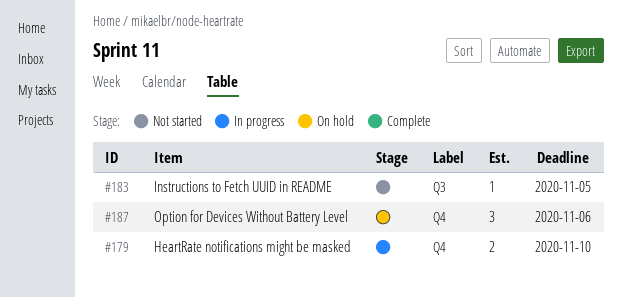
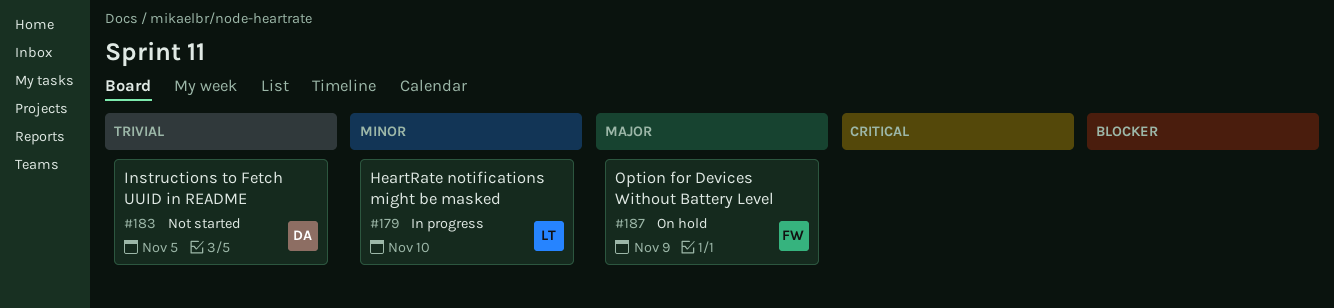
#187, due: Nov 6 -> Nov 9

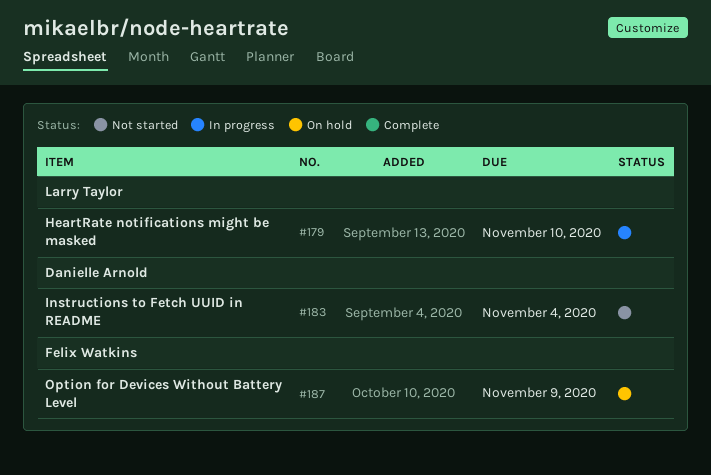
#183, due: Nov 5 -> Nov 4

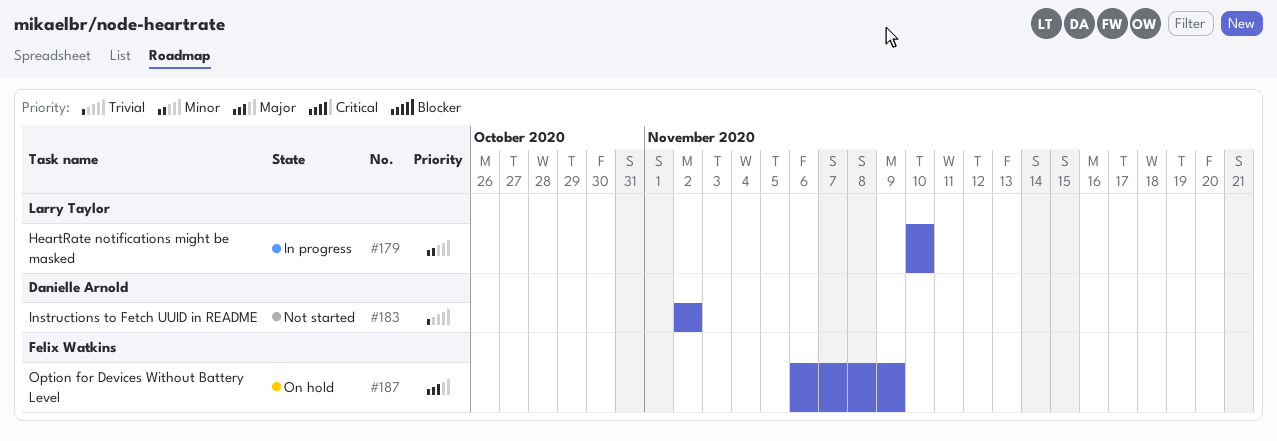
#183, due: Nov 4 -> Nov 2

